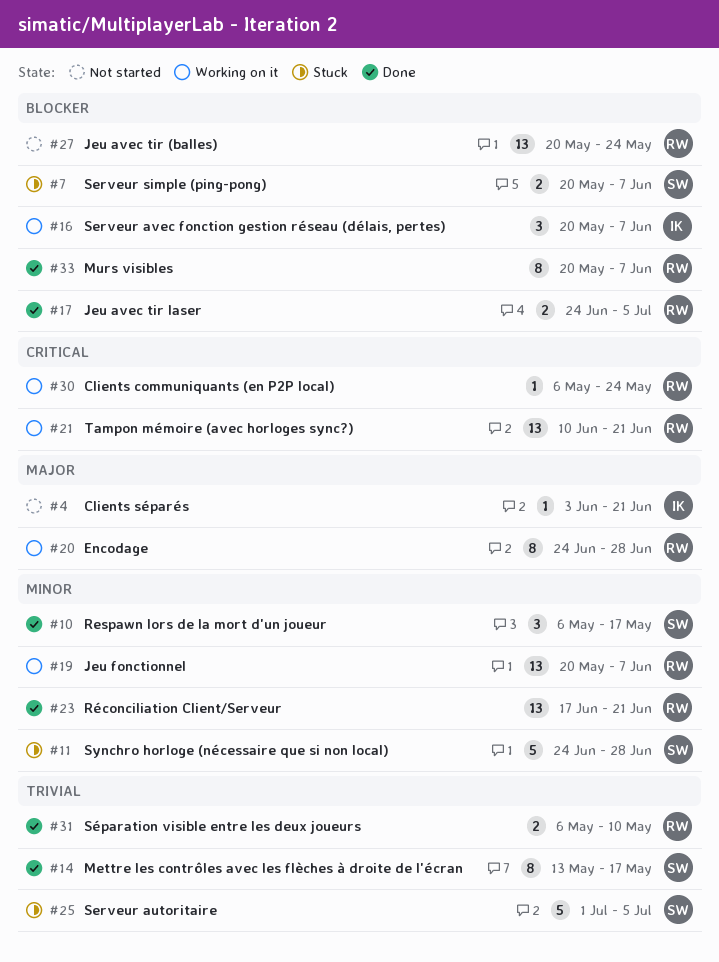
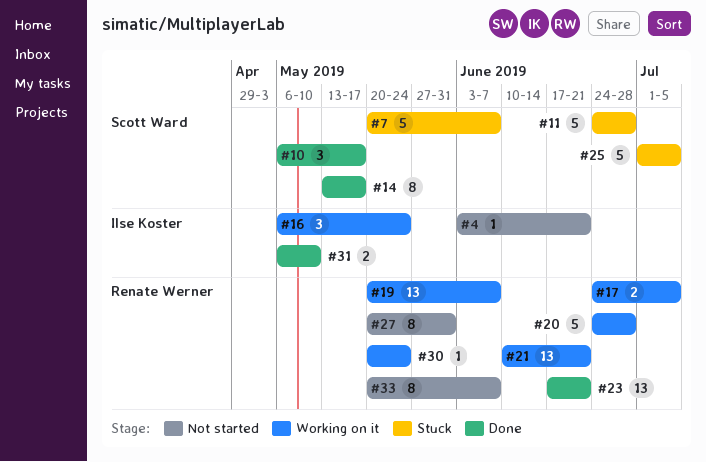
#7, estimate: 2 -> 5
#16, start: May 20 -> May 6
#16, due: Jun 7 -> May 24
#17, status: Done -> Working on it
#20, estimate: 8 -> 5
#27, estimate: 13 -> 8
#27, due: May 24 -> May 31
#30, start: May 6 -> May 20
#31, owner: Renate Werner -> Ilse Koster
#33, status: Done -> Not started

